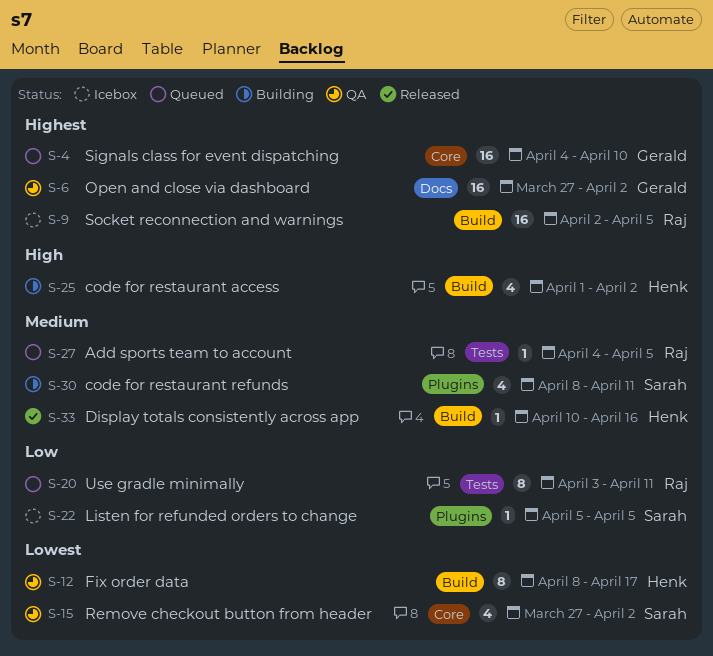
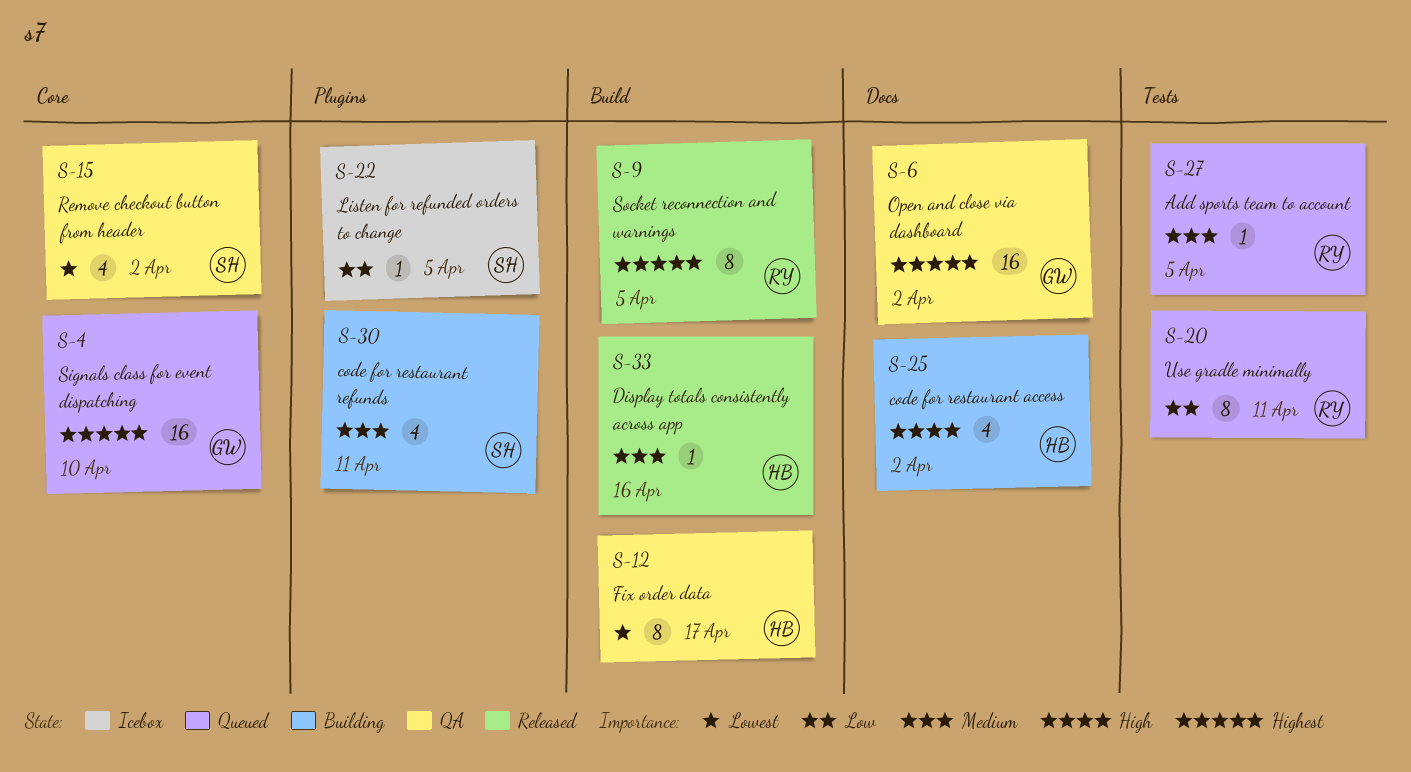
S-9, status: Icebox -> Released
S-9, estimate: 16 -> 8
S-25, label: Build -> Docs

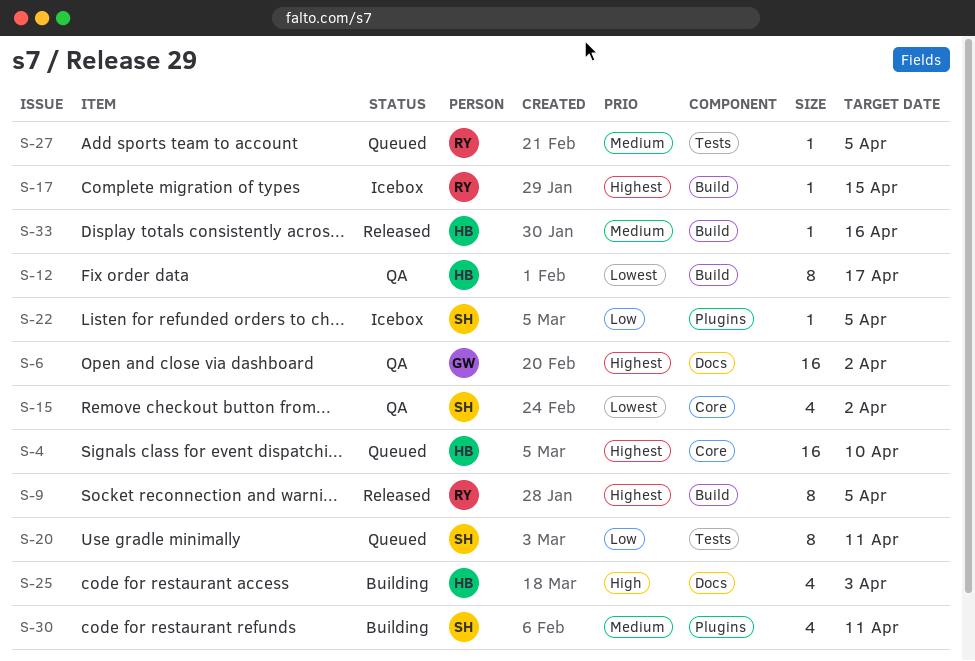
S-4, owner: GW -> HB
S-17: none -> present
S-20, owner: RY -> SH
S-25, due: Apr 2 -> Apr 3

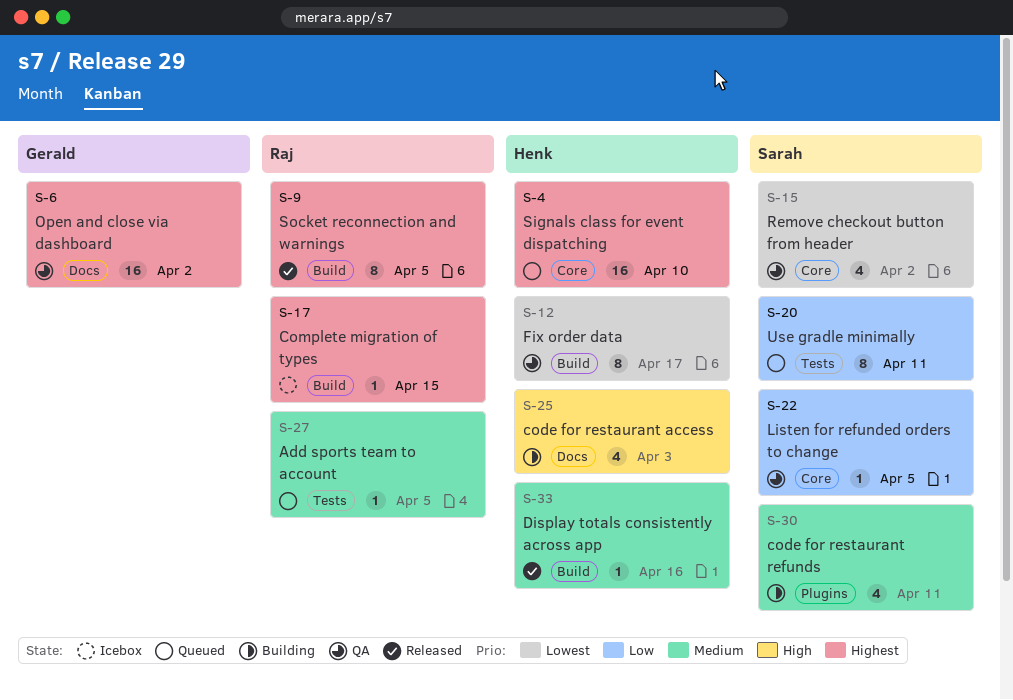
S-22, status: Icebox -> QA
S-22, label: Plugins -> Core

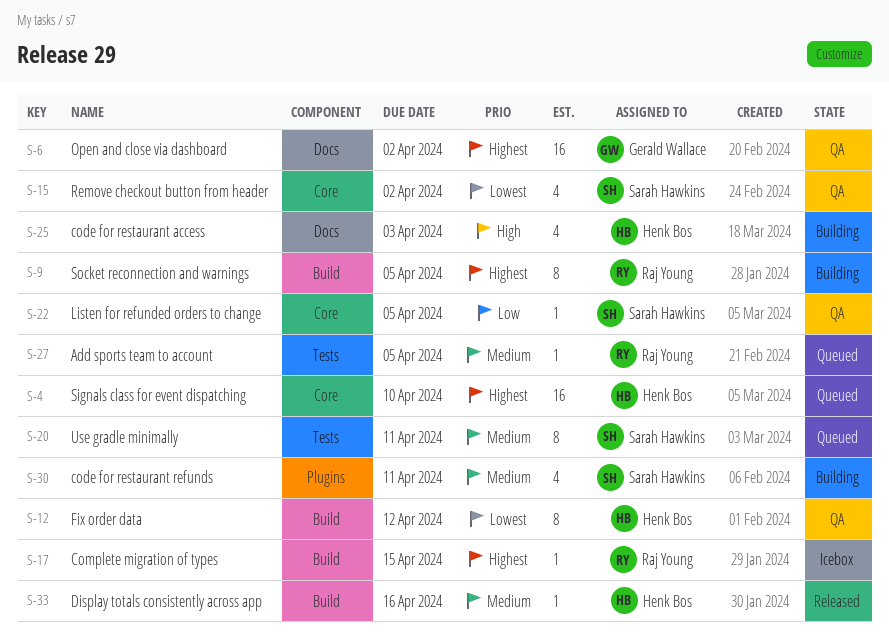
S-9, status: Released -> Building
S-12, due: Apr 17 -> Apr 12
S-20, priority: Low -> Medium

